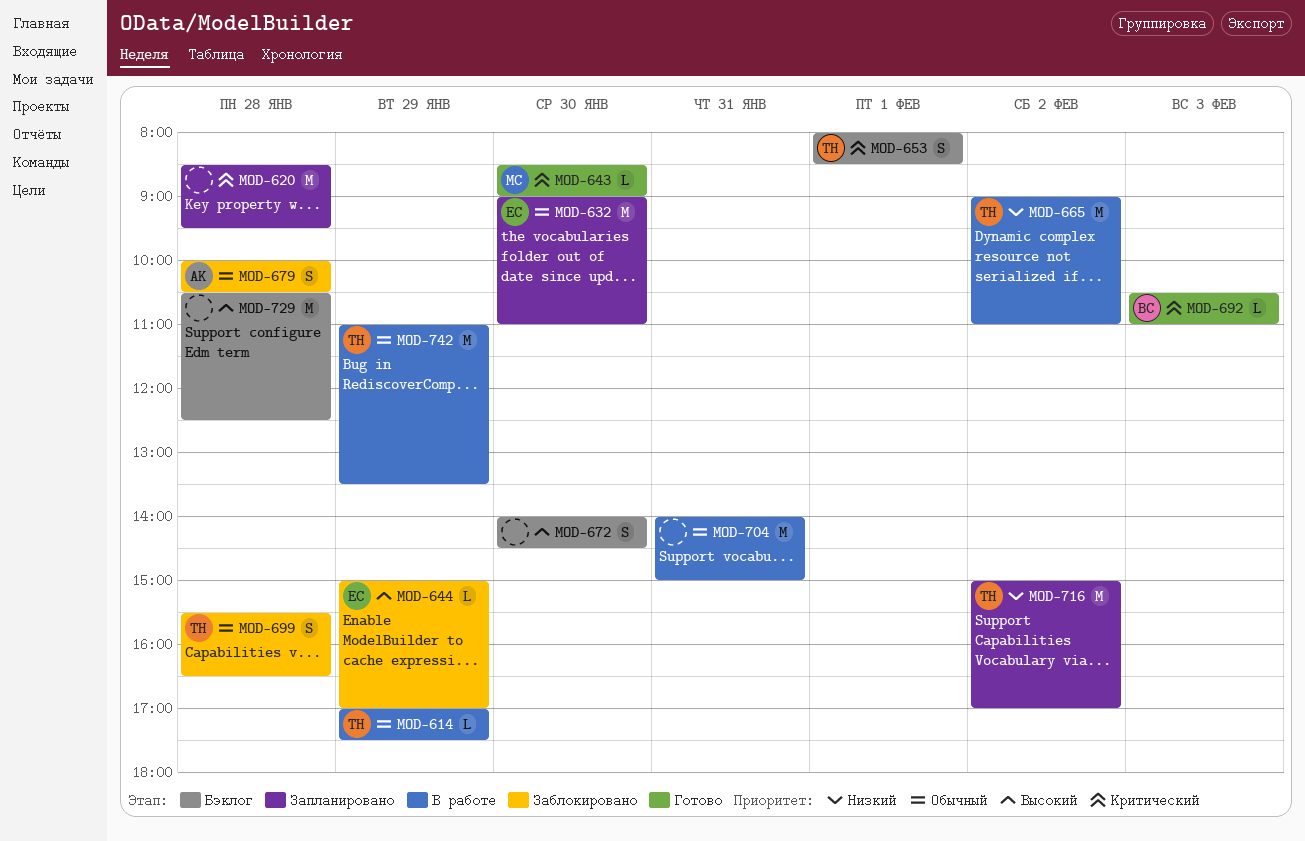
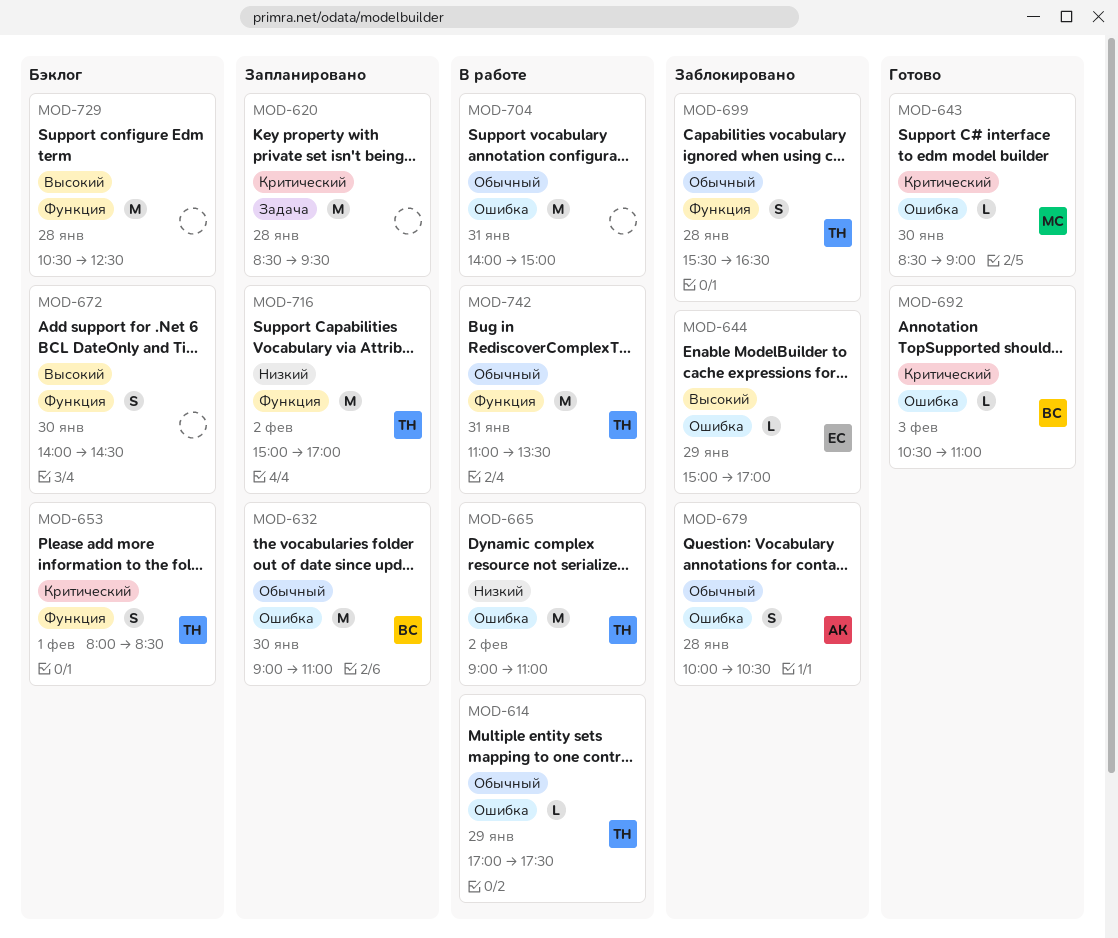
MOD-632, owner: ЕС -> ВС
MOD-742, day: Jan 29 -> Jan 31

